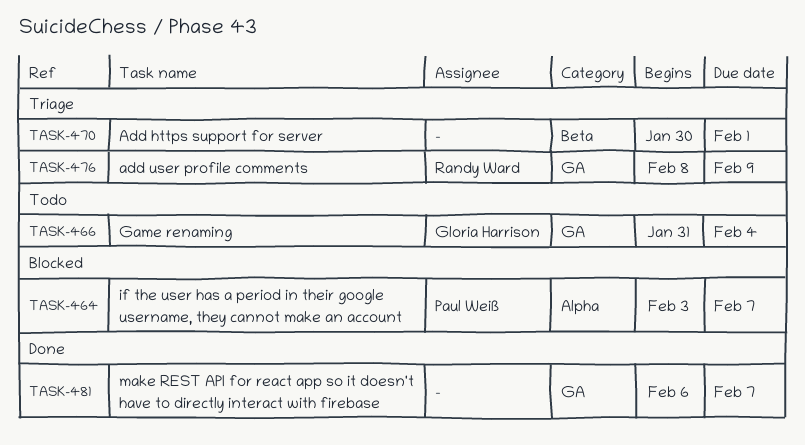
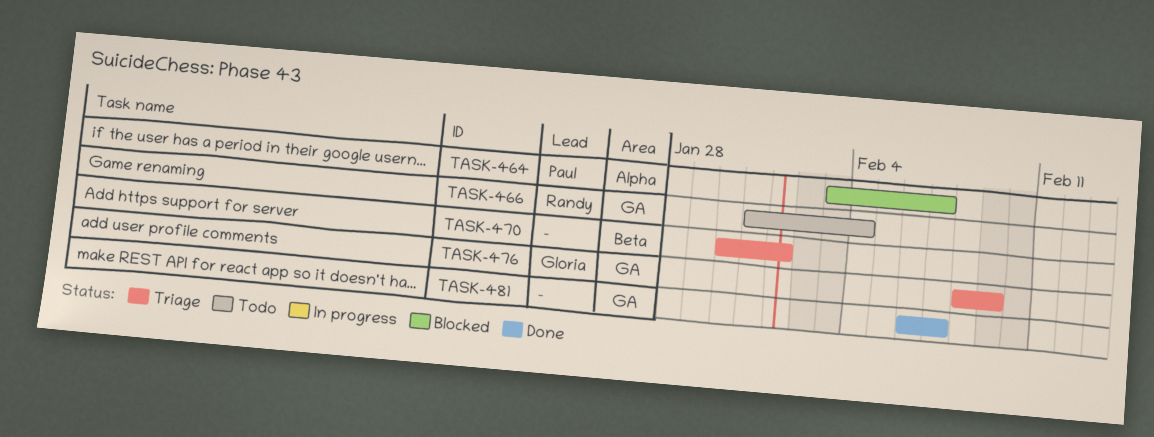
TASK-466, owner: Gloria Harrison -> Randy Ward
TASK-476, owner: Randy Ward -> Gloria Harrison

